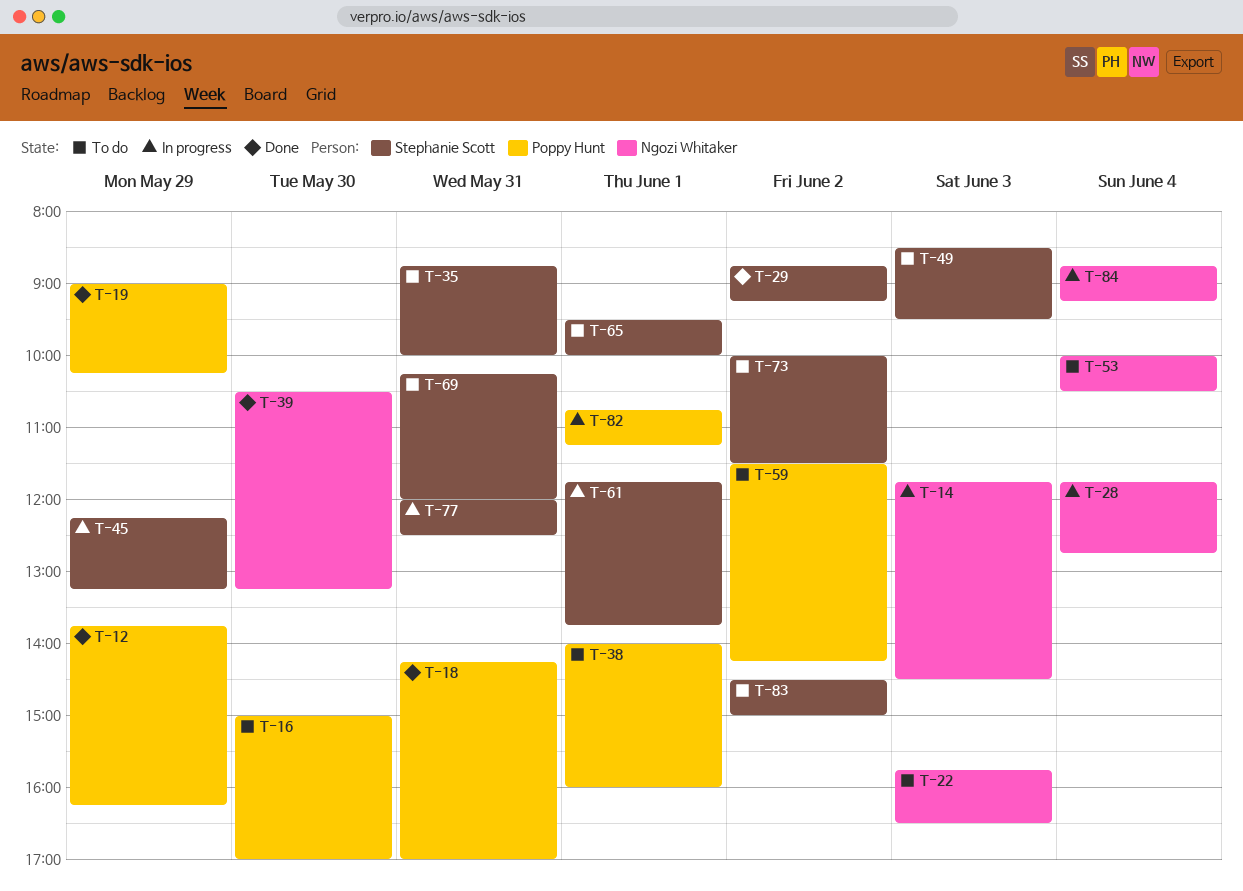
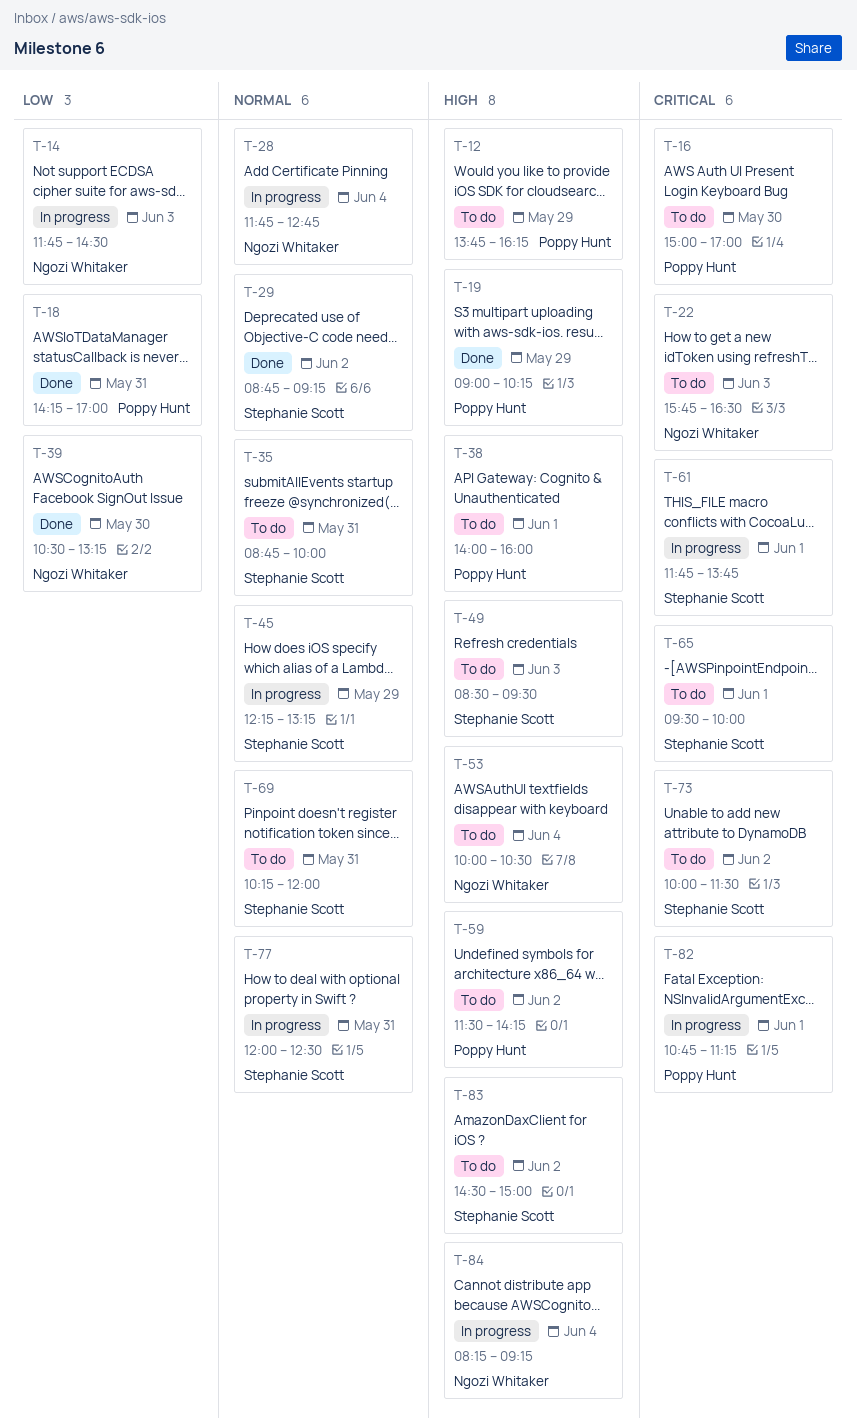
T-12, status: Done -> To do
T-84, begins: 08:45 -> 08:15

